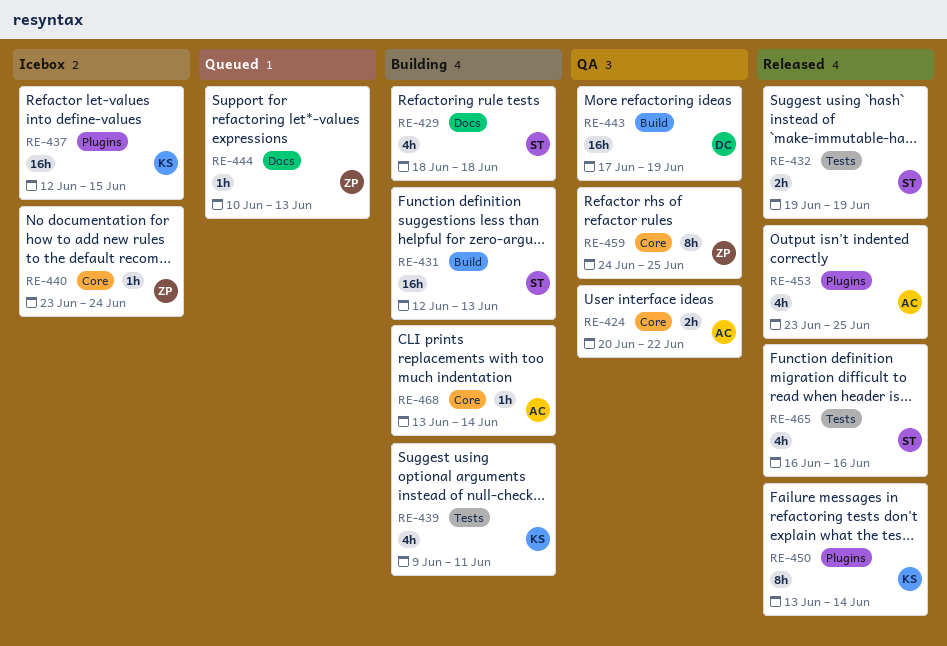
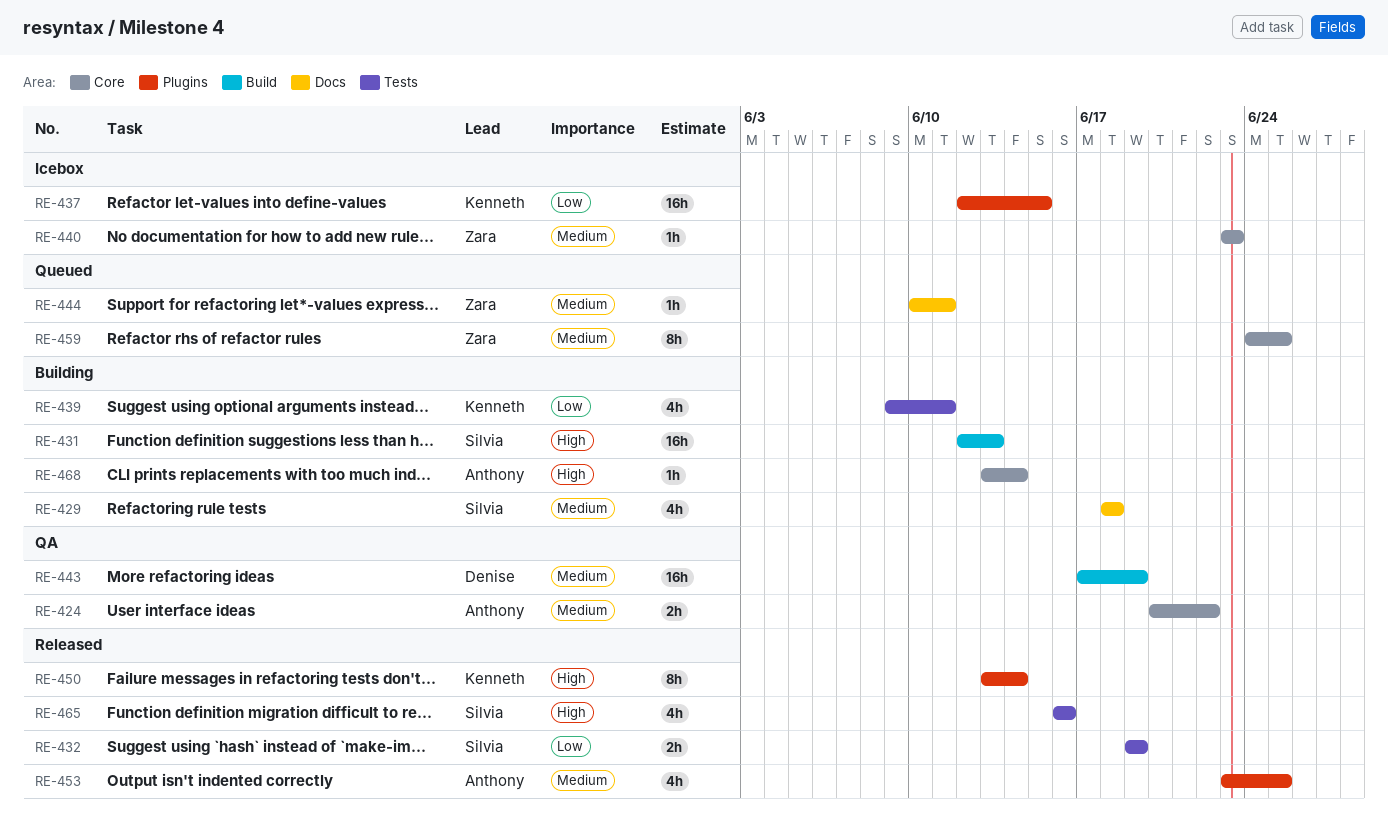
RE-440, due: Jun 24 -> Jun 23
RE-444, due: Jun 13 -> Jun 11
RE-459, status: QA -> Queued

